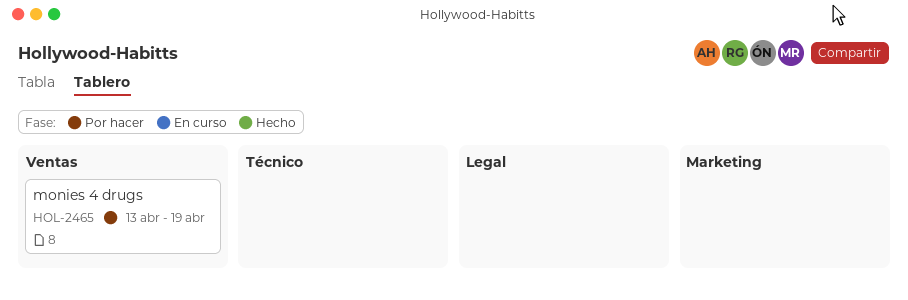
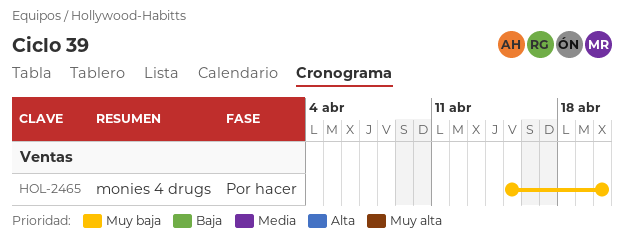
HOL-2465, start: Apr 13 -> Apr 15
HOL-2465, due: Apr 19 -> Apr 20

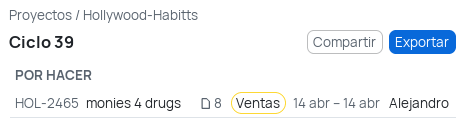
HOL-2465, start: Apr 15 -> Apr 14
HOL-2465, due: Apr 20 -> Apr 14

